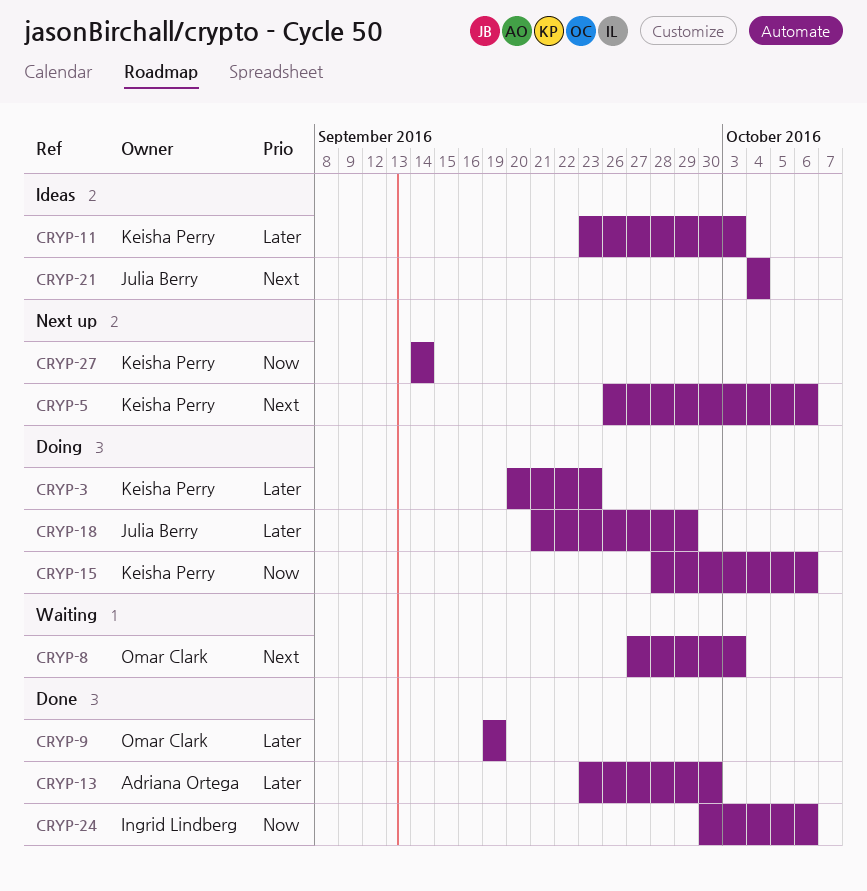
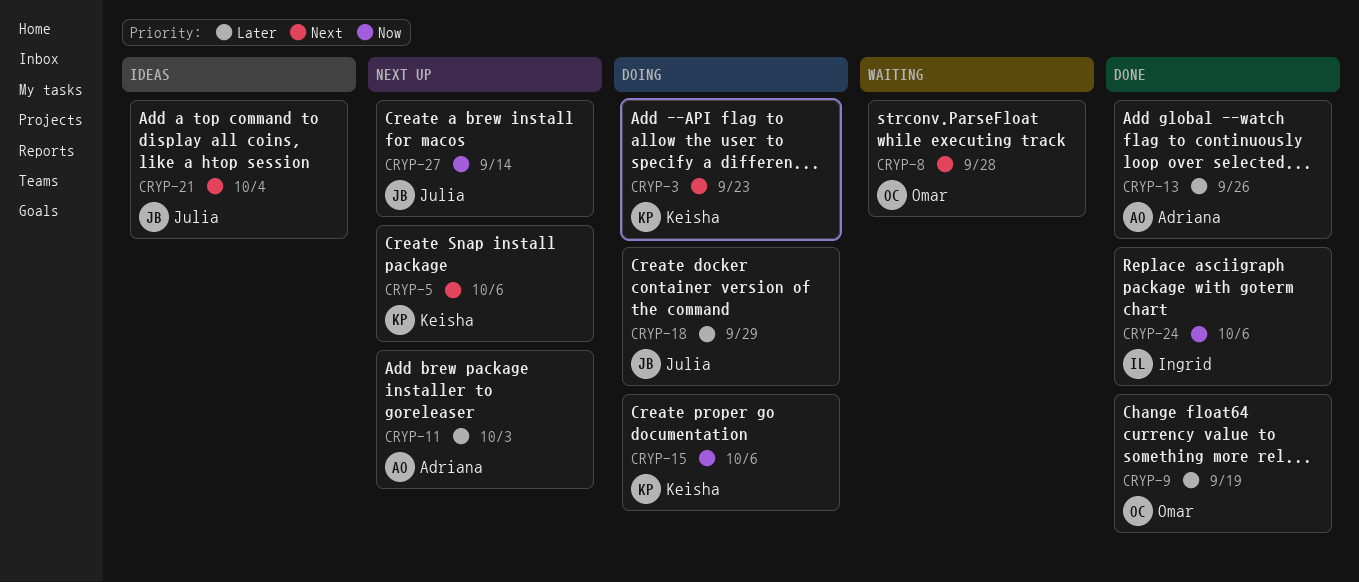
CRYP-3, priority: Later -> Next
CRYP-8, due: Oct 3 -> Sep 28
CRYP-11, status: Ideas -> Next up
CRYP-11, owner: Keisha Perry -> Adriana Ortega
CRYP-13, due: Sep 30 -> Sep 26
CRYP-27, owner: Keisha Perry -> Julia Berry

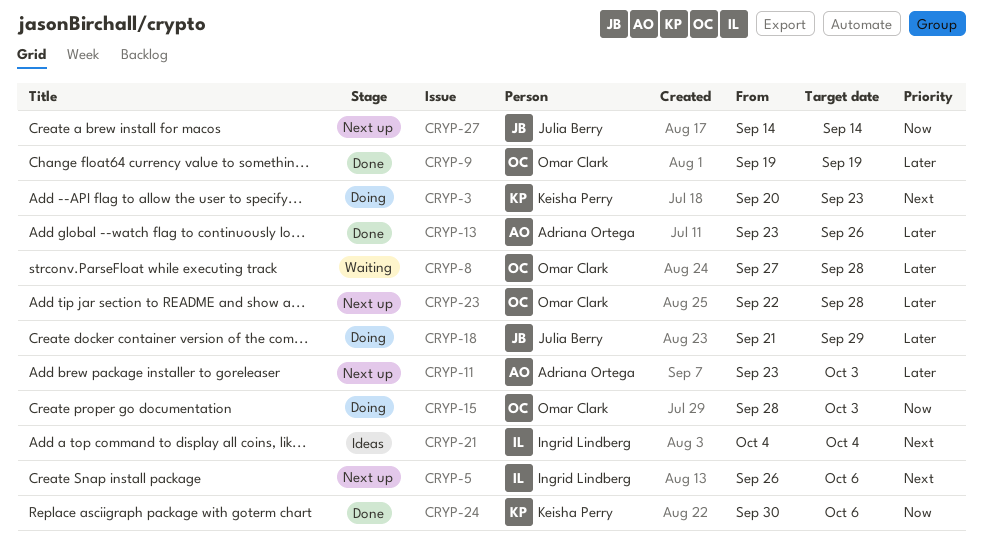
CRYP-5, owner: Keisha Perry -> Ingrid Lindberg
CRYP-8, priority: Next -> Later
CRYP-15, owner: Keisha Perry -> Omar Clark
CRYP-15, due: Oct 6 -> Oct 3
CRYP-21, owner: Julia Berry -> Ingrid Lindberg
CRYP-23: none -> present
CRYP-24, owner: Ingrid Lindberg -> Keisha Perry

